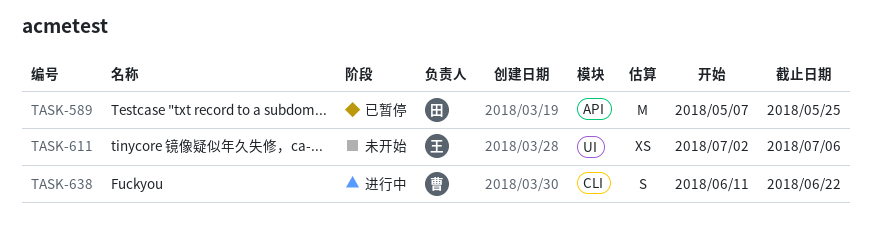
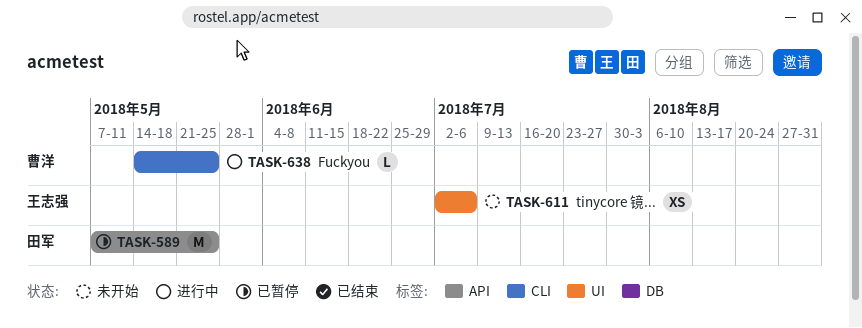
TASK-638, estimate: S -> L
TASK-638, start: Jun 11 -> May 14
TASK-638, due: Jun 22 -> May 25

